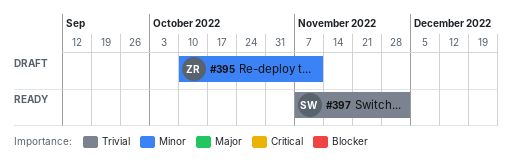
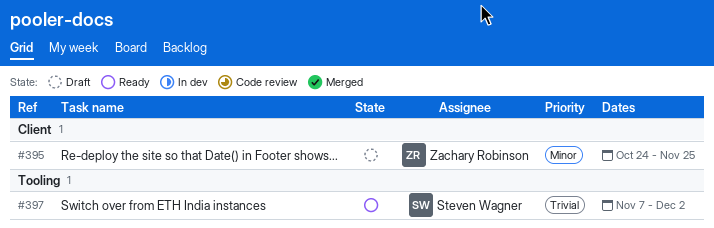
#395, start: Oct 10 -> Oct 24
#395, due: Nov 11 -> Nov 25

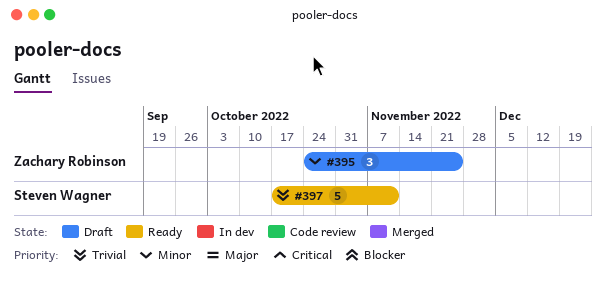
#397, start: Nov 7 -> Oct 17
#397, due: Dec 2 -> Nov 11

